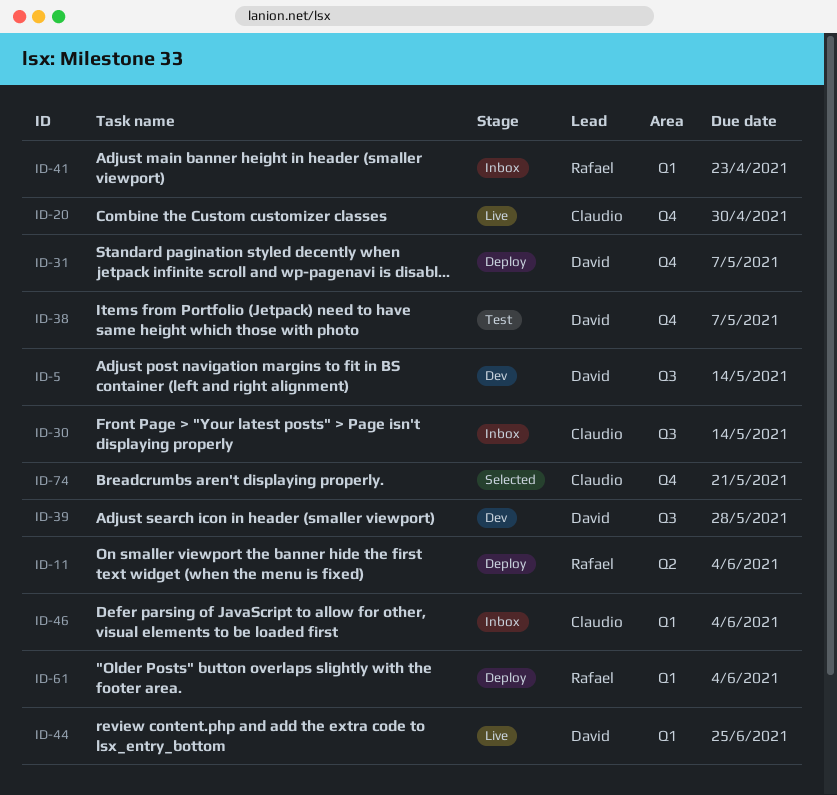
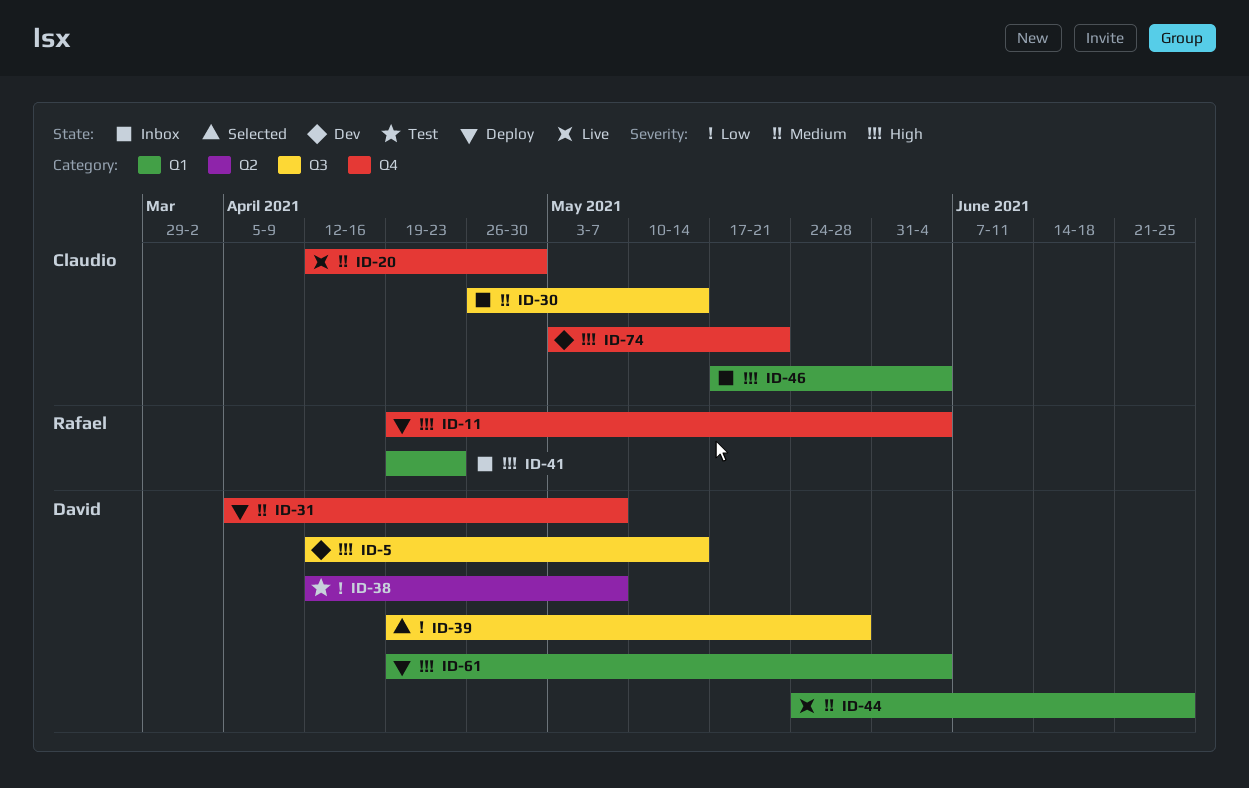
ID-11, label: Q2 -> Q4
ID-38, label: Q4 -> Q2
ID-39, status: Dev -> Selected
ID-61, owner: Rafael -> David
ID-74, status: Selected -> Dev

